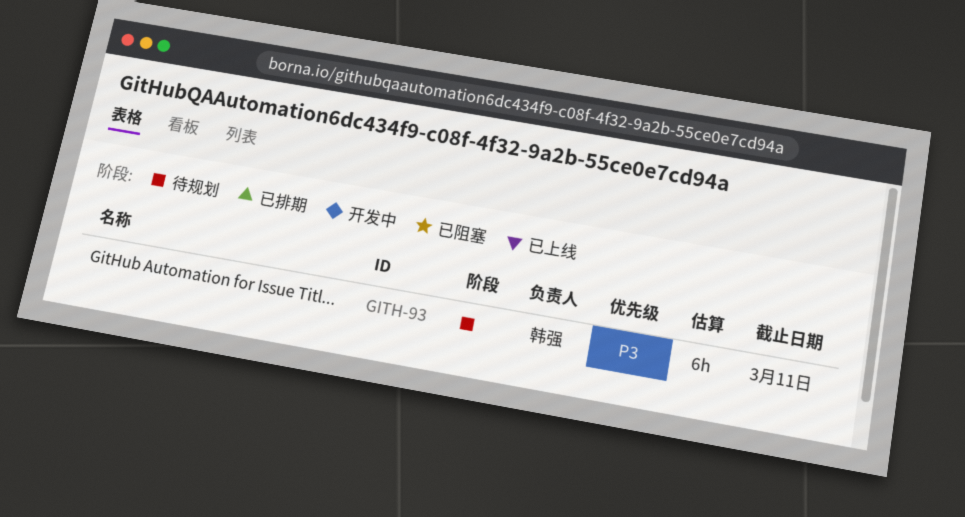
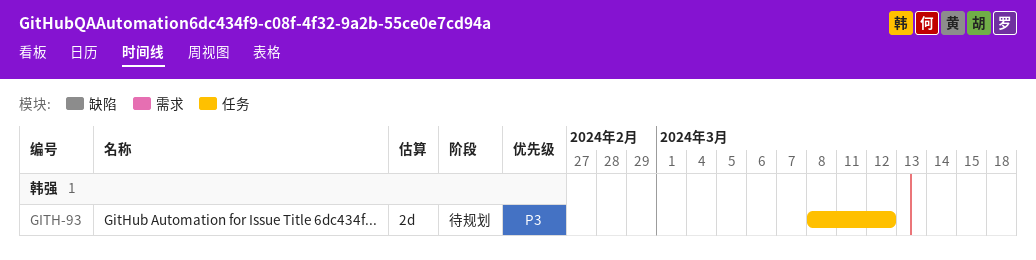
GITH-93, estimate: 6h -> 2d
GITH-93, due: Mar 11 -> Mar 12

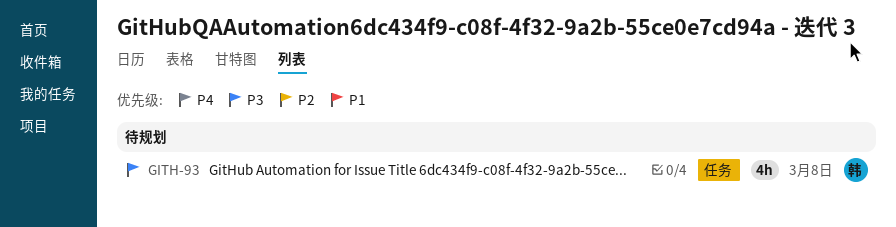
GITH-93, estimate: 2d -> 4h
GITH-93, due: Mar 12 -> Mar 8

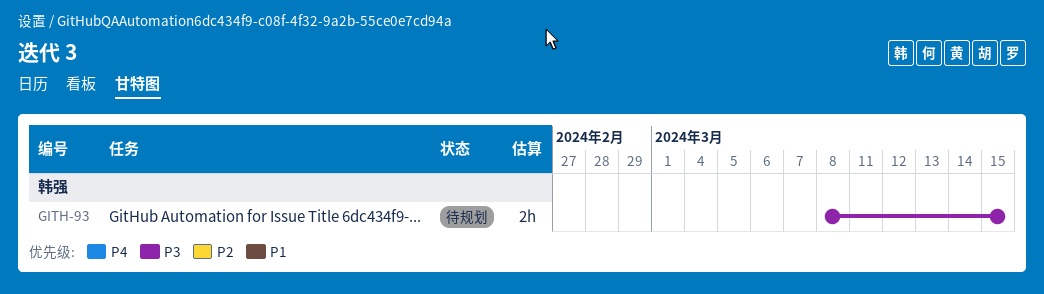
GITH-93, estimate: 4h -> 2h
GITH-93, due: Mar 8 -> Mar 15

